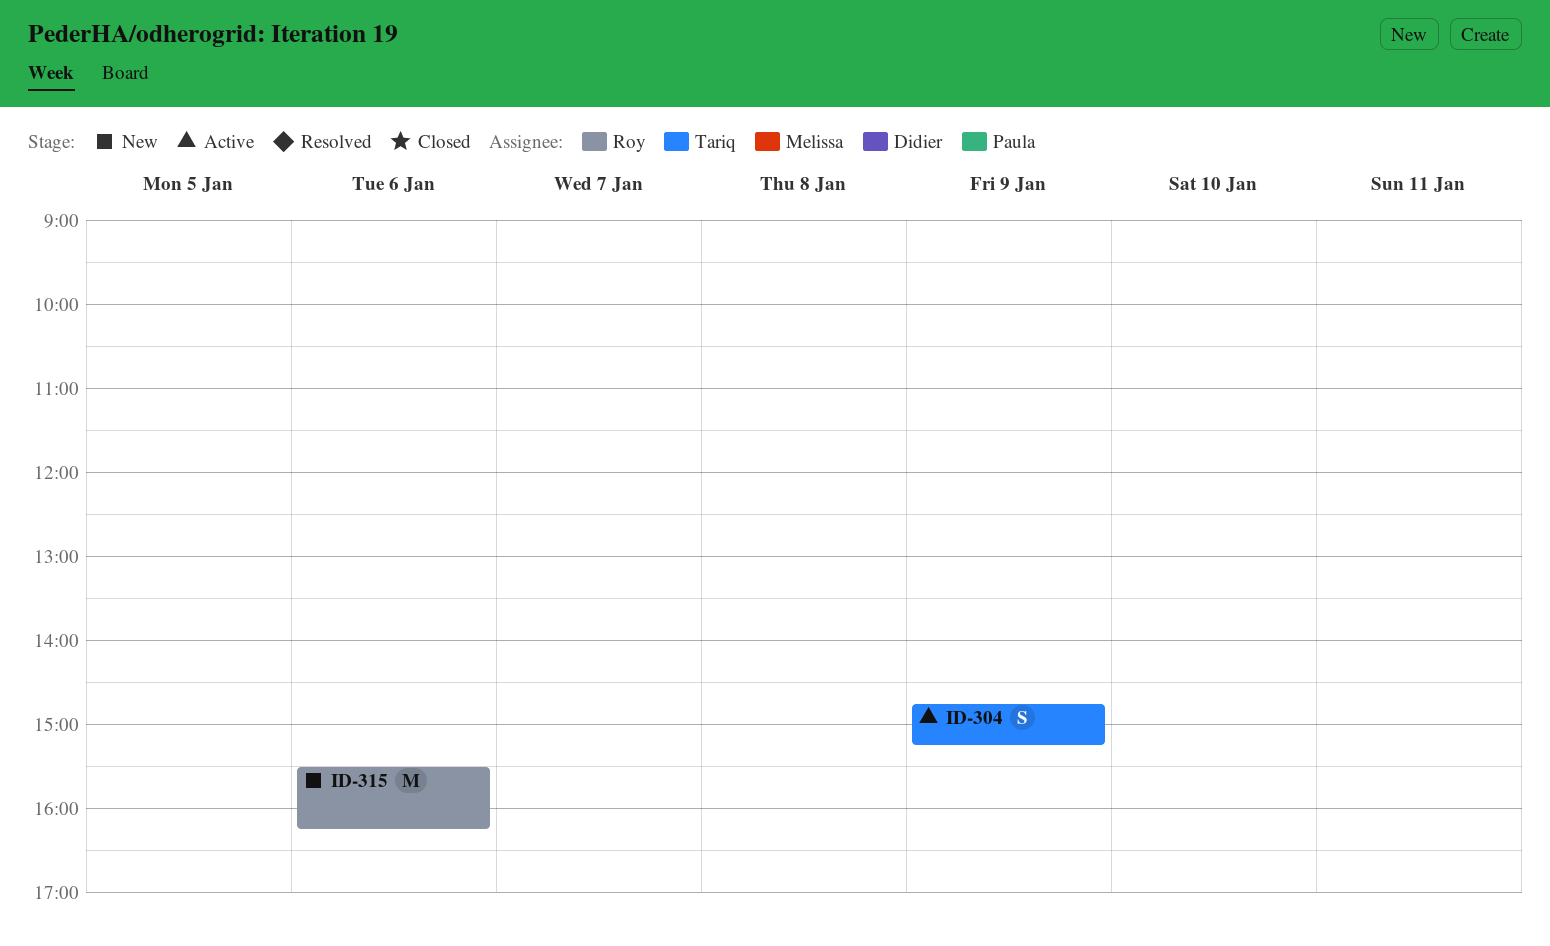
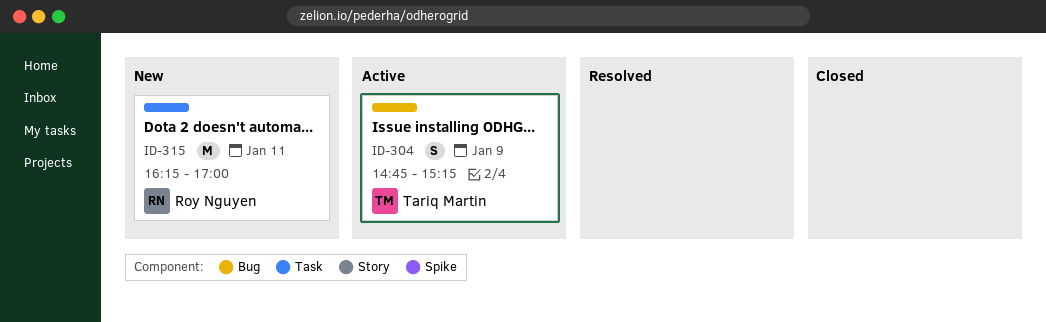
ID-315, day: Jan 6 -> Jan 11
ID-315, begins: 15:30 -> 16:15
ID-315, ends: 16:15 -> 17:00

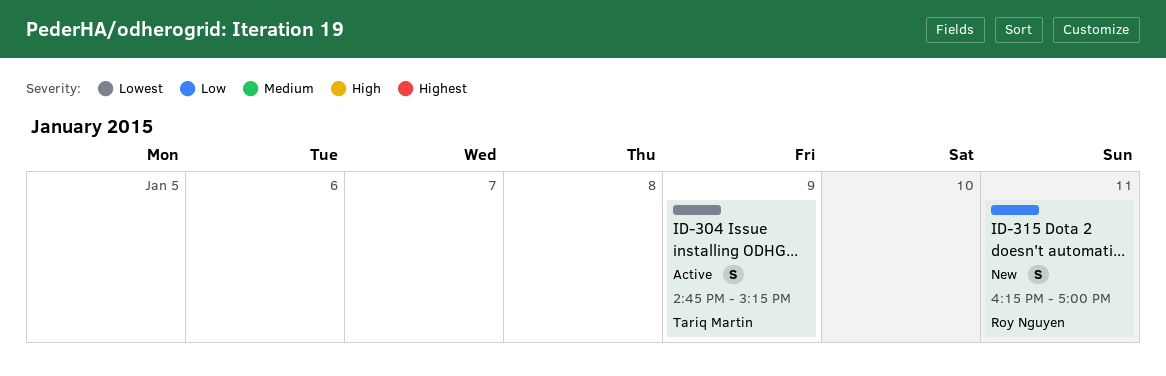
ID-315, estimate: M -> S

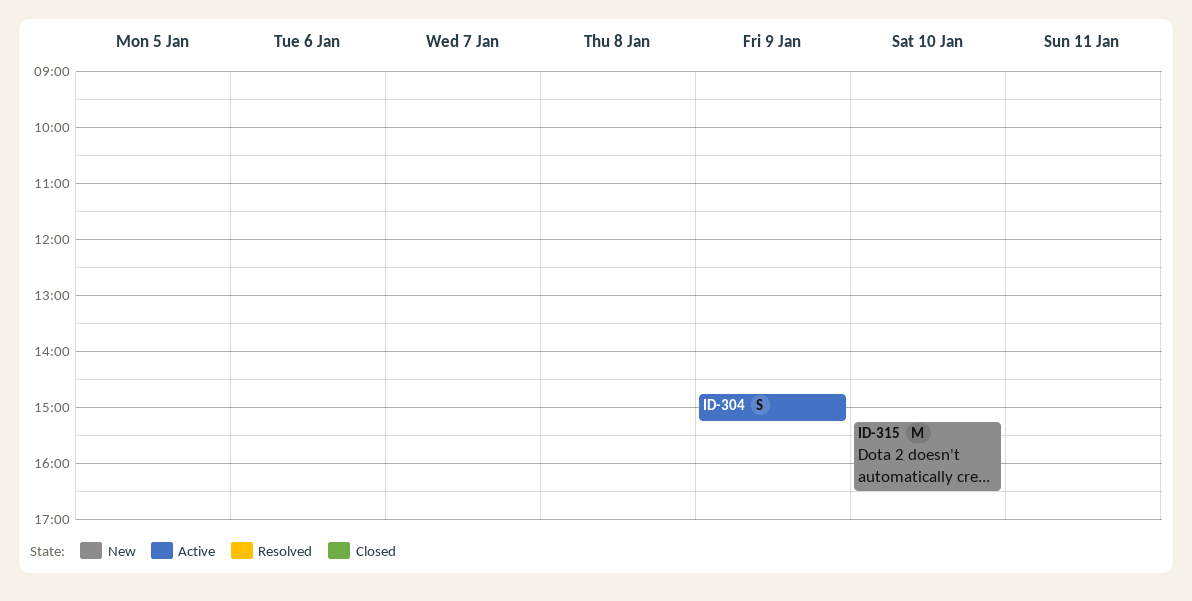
ID-315, estimate: S -> M
ID-315, day: Jan 11 -> Jan 10
ID-315, begins: 16:15 -> 15:15
ID-315, ends: 17:00 -> 16:30

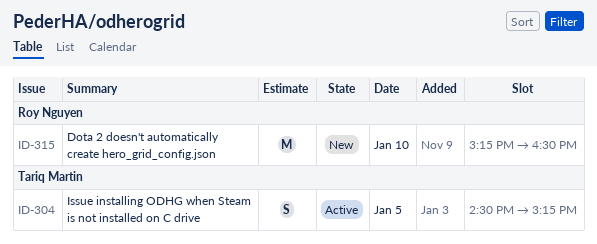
ID-304, day: Jan 9 -> Jan 5
ID-304, begins: 14:45 -> 14:30

